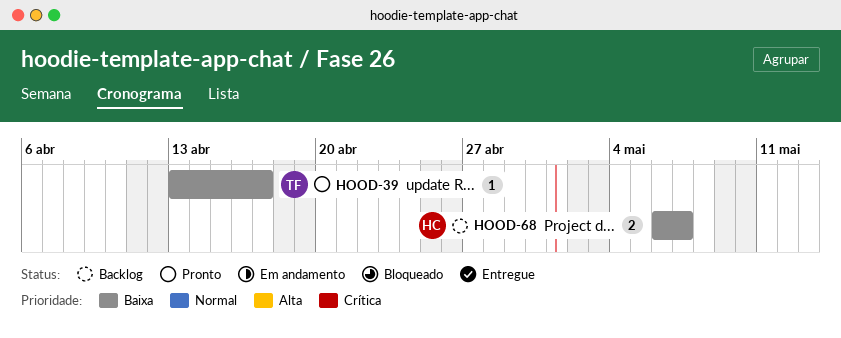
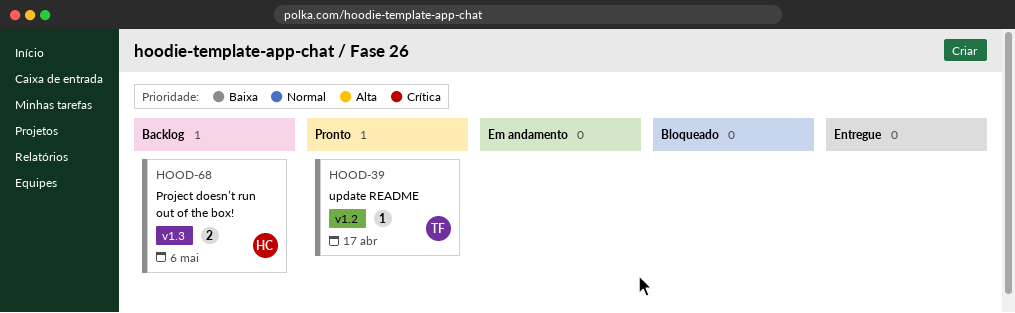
HOOD-68, due: May 7 -> May 6

